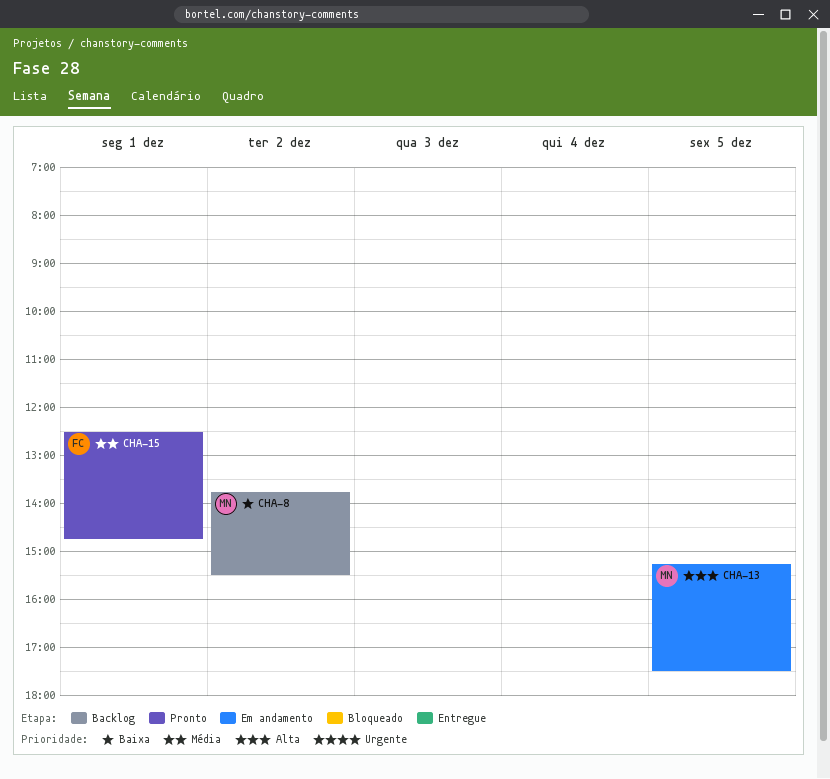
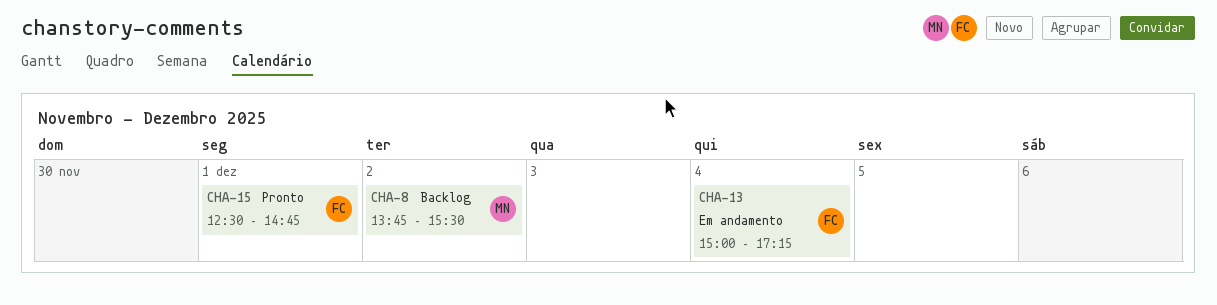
CHA-13, owner: MN -> FC
CHA-13, day: Dec 5 -> Dec 4
CHA-13, begins: 15:15 -> 15:00
CHA-13, ends: 17:30 -> 17:15

